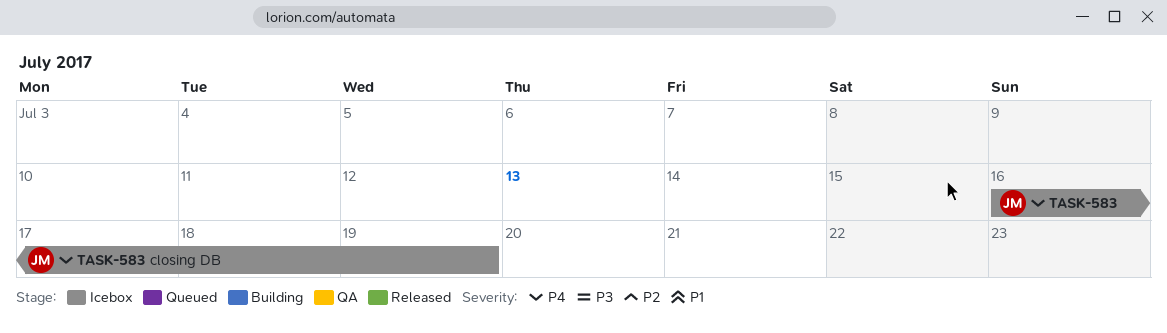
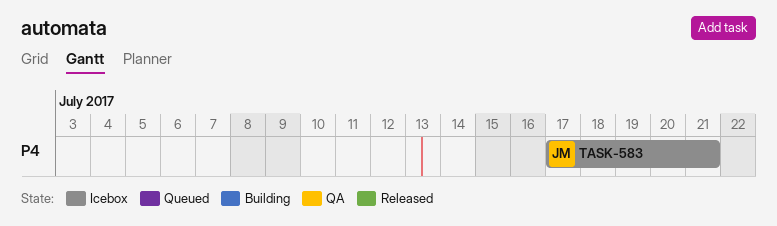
TASK-583, start: Jul 16 -> Jul 17
TASK-583, due: Jul 19 -> Jul 21

